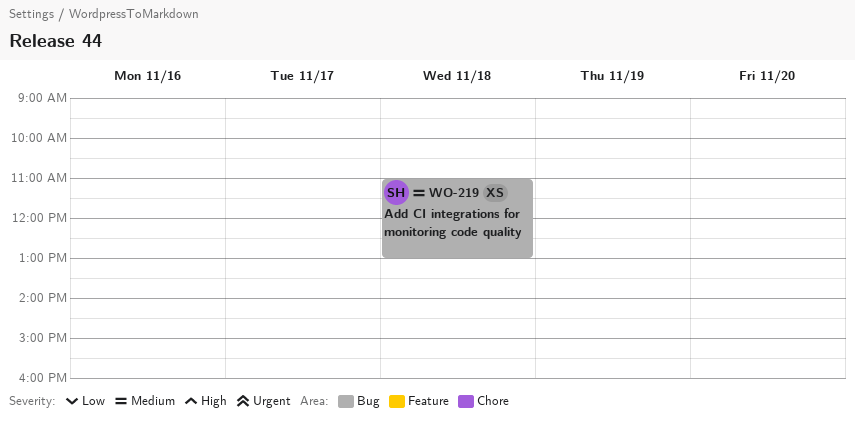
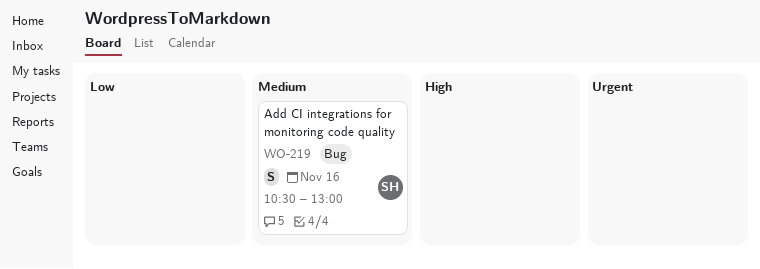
WO-219, estimate: XS -> S
WO-219, day: Nov 18 -> Nov 16
WO-219, begins: 11:00 -> 10:30

